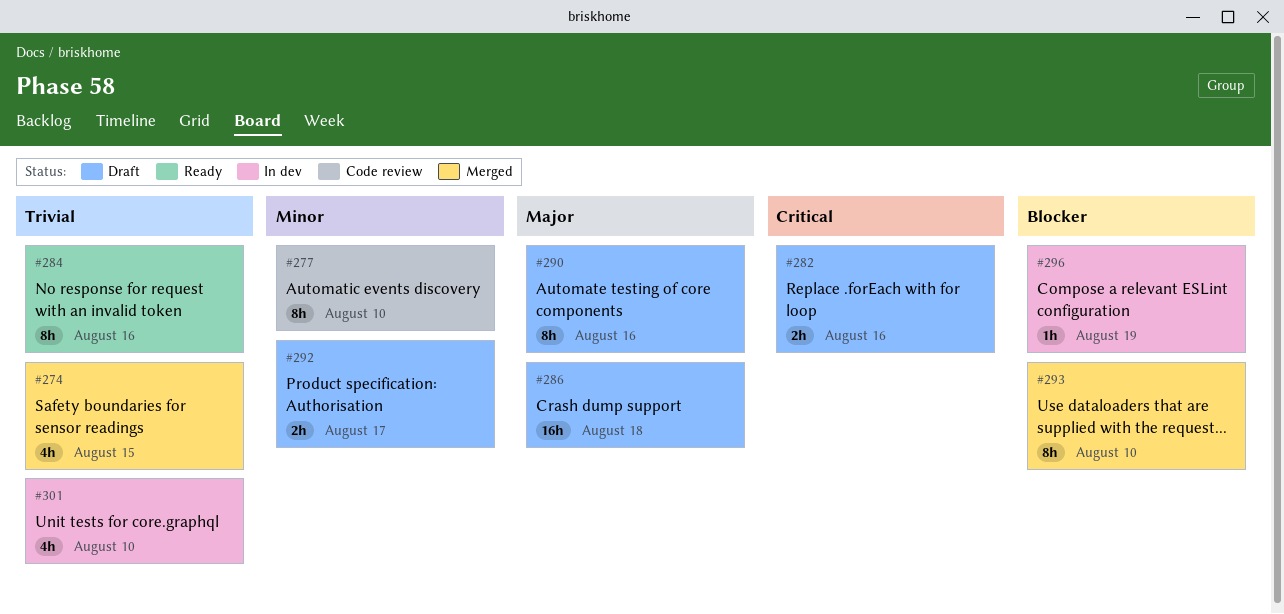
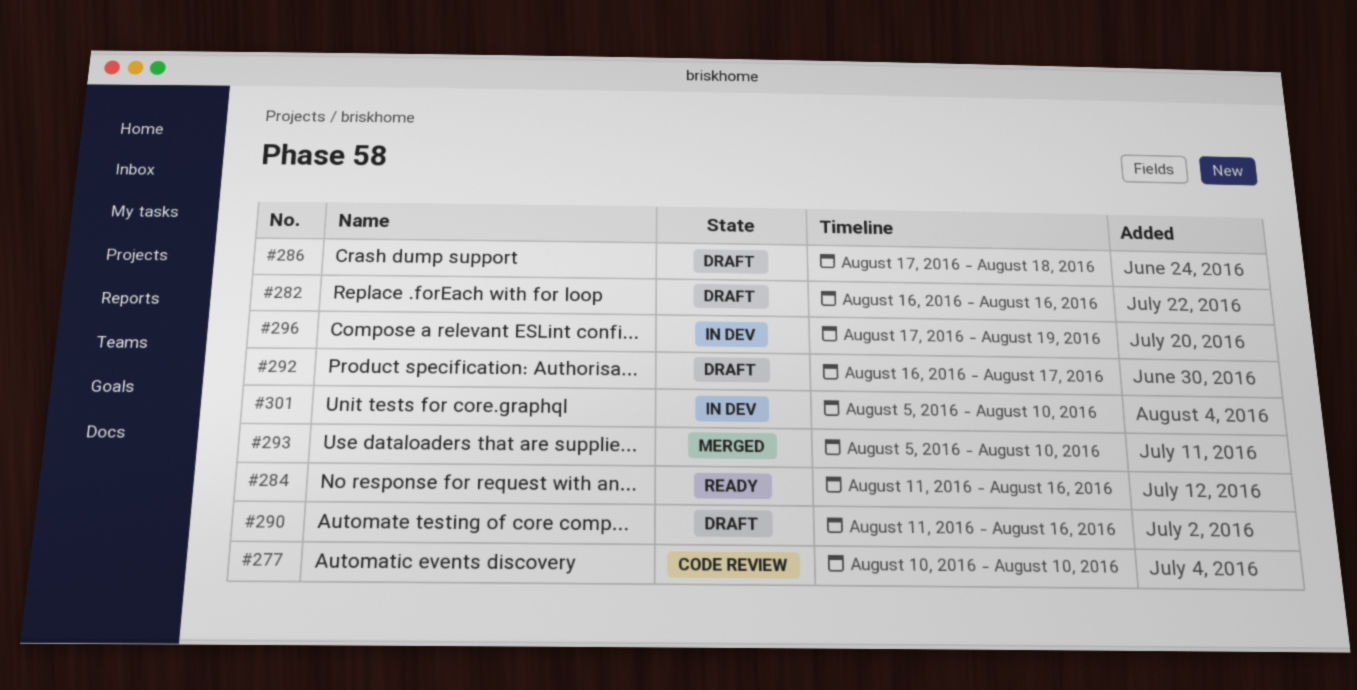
#274: present -> none

